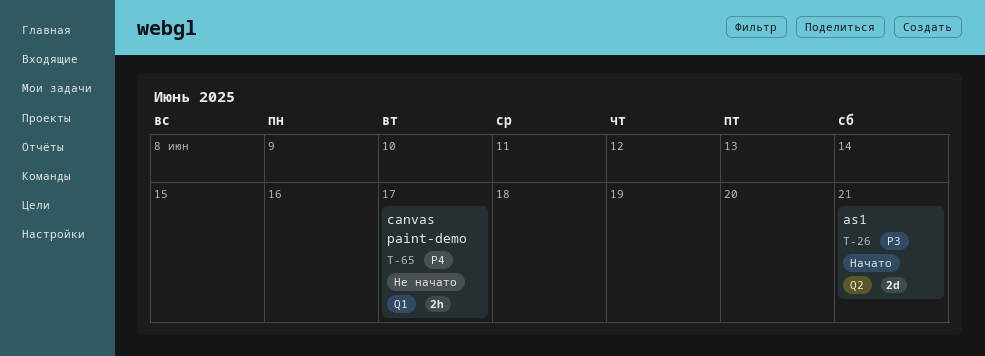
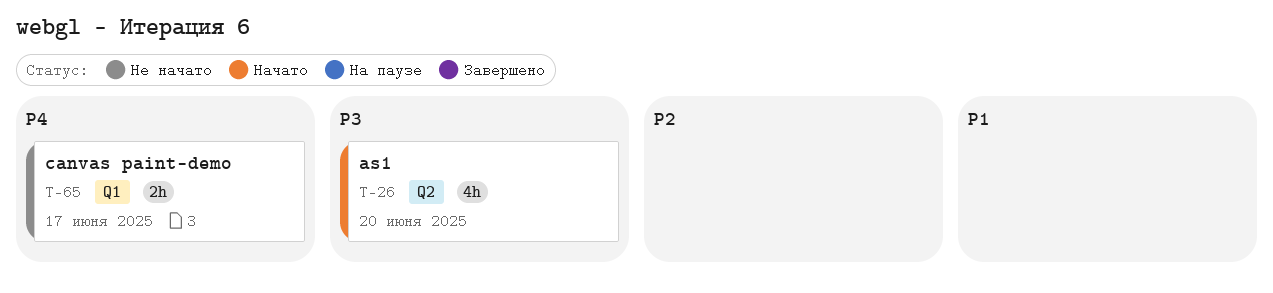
T-26, estimate: 2d -> 4h
T-26, due: Jun 21 -> Jun 20

